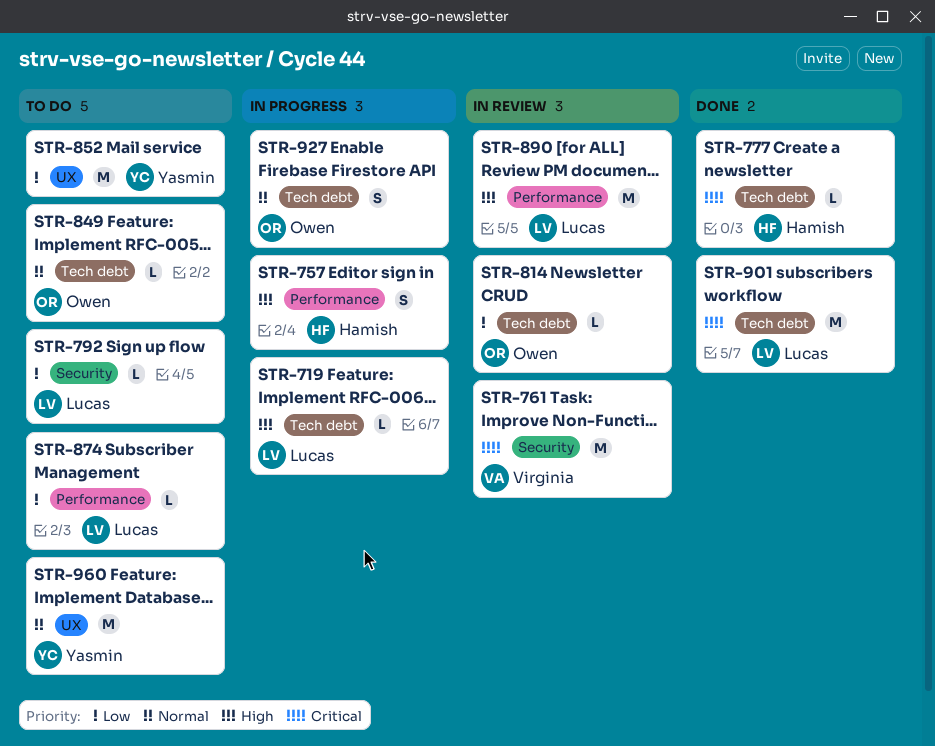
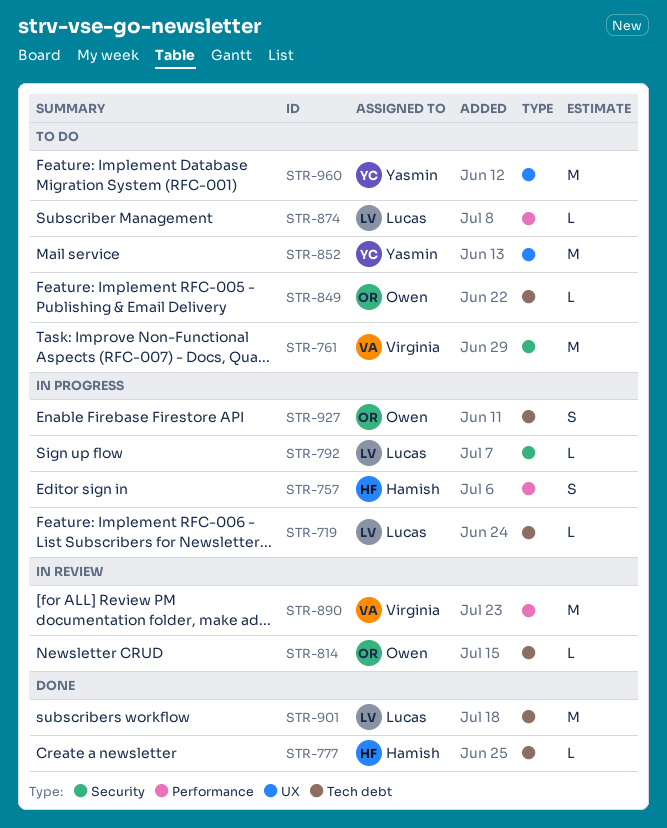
STR-761, status: In review -> To do
STR-792, status: To do -> In progress
STR-890, owner: Lucas -> Virginia

